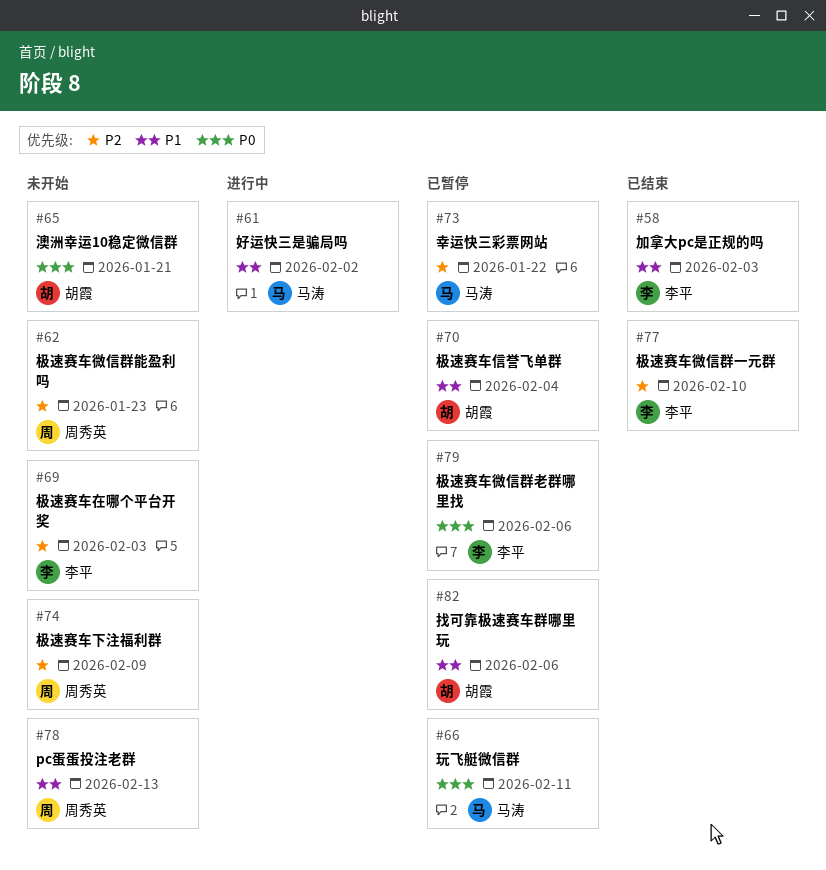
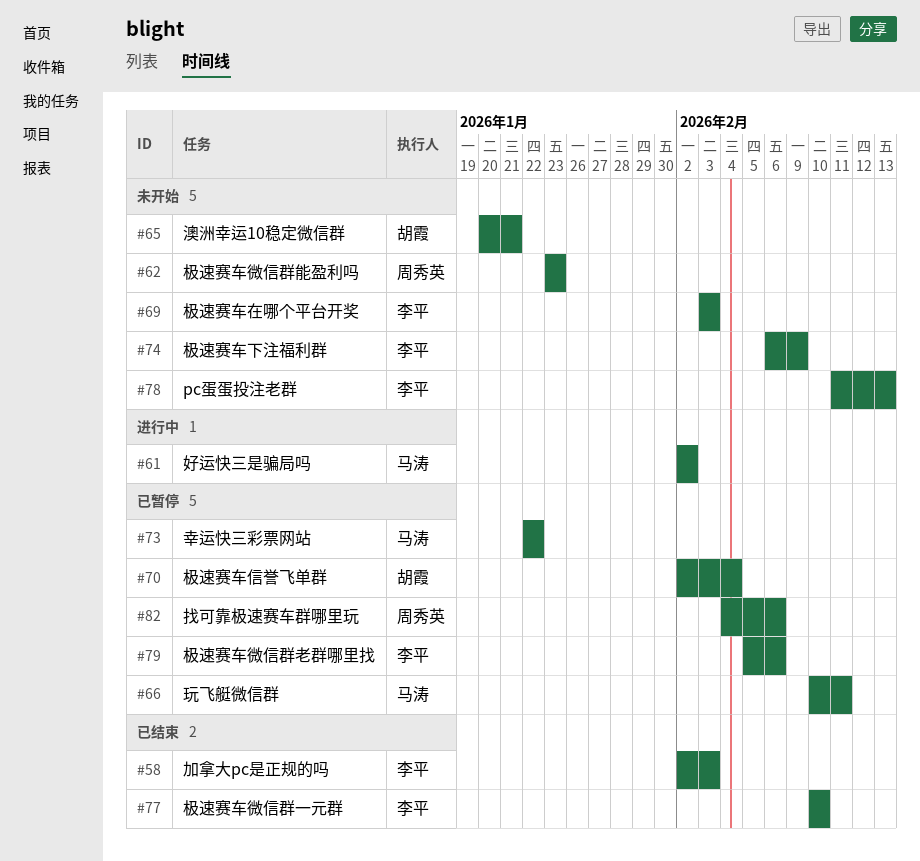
#74, owner: 周秀英 -> 李平
#78, owner: 周秀英 -> 李平
#82, owner: 胡霞 -> 周秀英

